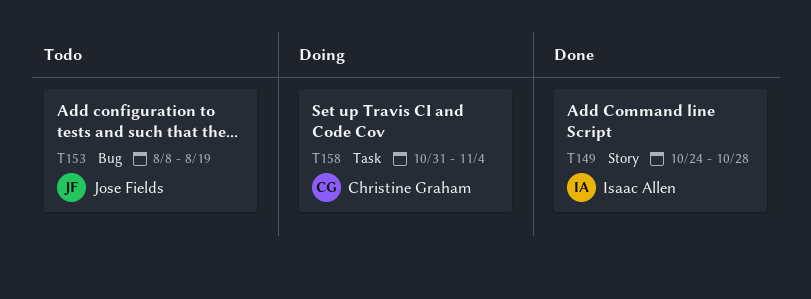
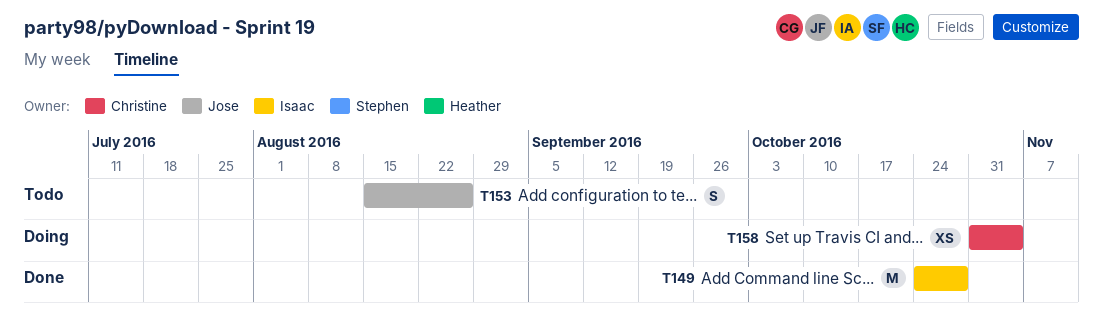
T153, start: Aug 8 -> Aug 15
T153, due: Aug 19 -> Aug 26

